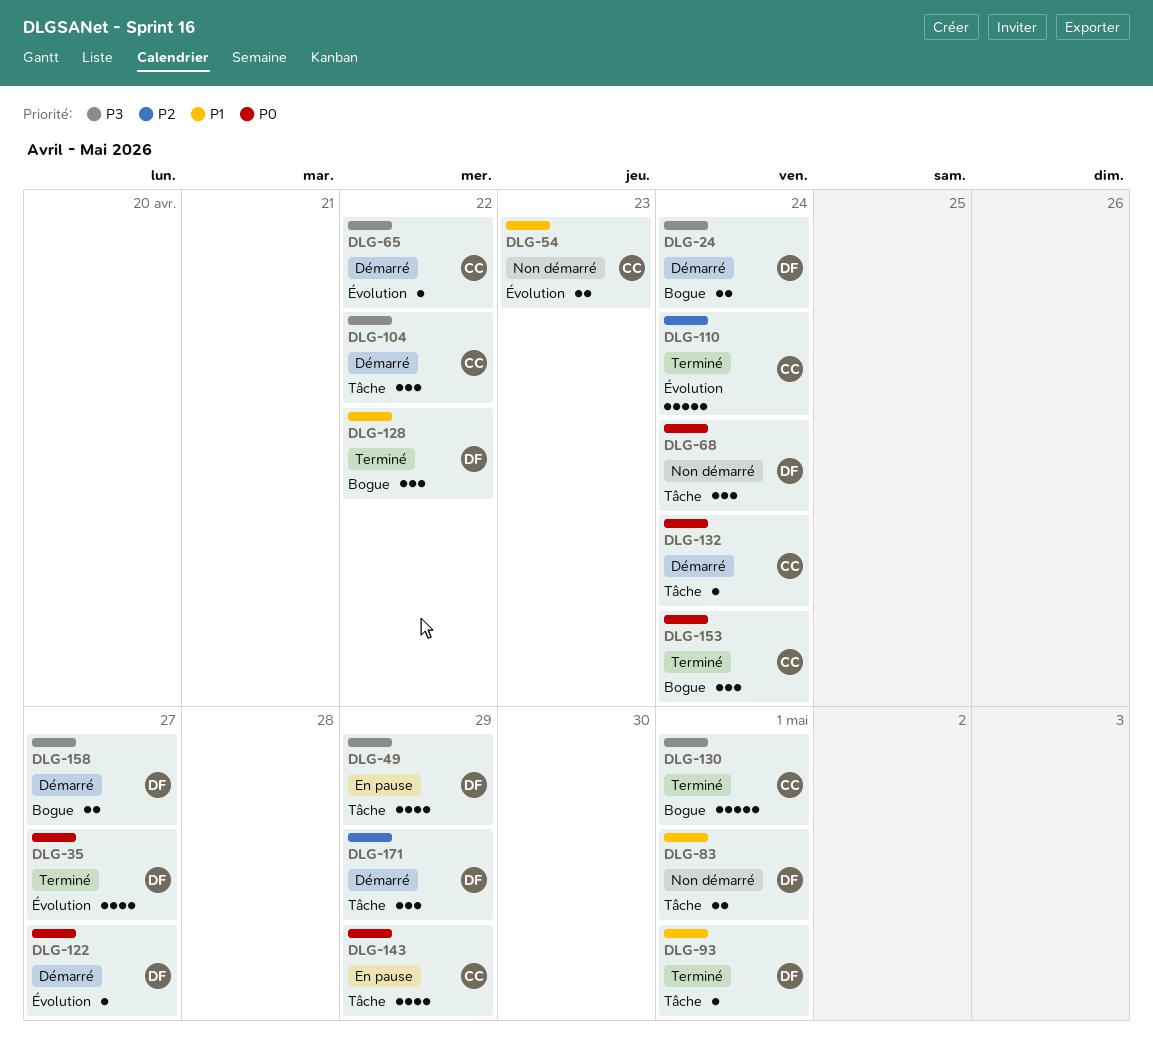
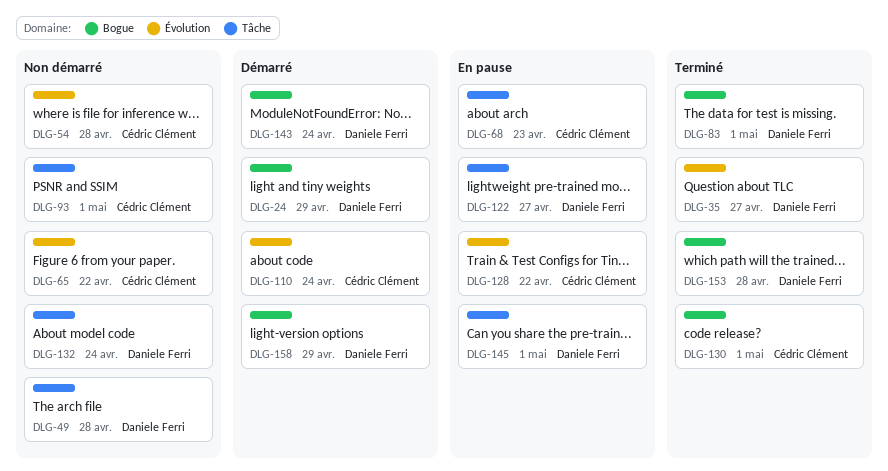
DLG-24, due: Apr 24 -> Apr 29
DLG-49, status: En pause -> Non démarré
DLG-49, due: Apr 29 -> Apr 28
DLG-54, due: Apr 23 -> Apr 28
DLG-65, status: Démarré -> Non démarré
DLG-68, status: Non démarré -> En pause
DLG-68, owner: Daniele Ferri -> Cédric Clément
DLG-68, due: Apr 24 -> Apr 23
DLG-83, status: Non démarré -> Terminé
DLG-83, label: Tâche -> Bogue
DLG-93, status: Terminé -> Non démarré
DLG-93, owner: Daniele Ferri -> Cédric Clément
DLG-104: present -> none
DLG-110, status: Terminé -> Démarré
DLG-122, status: Démarré -> En pause
DLG-122, label: Évolution -> Tâche
DLG-128, status: Terminé -> En pause
DLG-128, owner: Daniele Ferri -> Cédric Clément
DLG-128, label: Bogue -> Évolution
DLG-132, status: Démarré -> Non démarré
DLG-132, owner: Cédric Clément -> Daniele Ferri
DLG-143, status: En pause -> Démarré
DLG-143, owner: Cédric Clément -> Daniele Ferri
DLG-143, label: Tâche -> Bogue
DLG-143, due: Apr 29 -> Apr 24
DLG-145: none -> present
DLG-153, owner: Cédric Clément -> Daniele Ferri
DLG-153, due: Apr 24 -> Apr 28
DLG-158, due: Apr 27 -> Apr 29
DLG-171: present -> none

